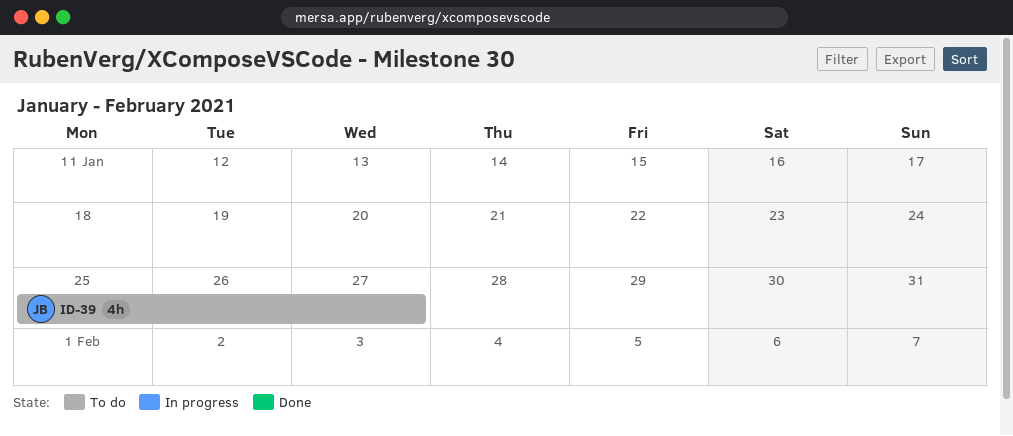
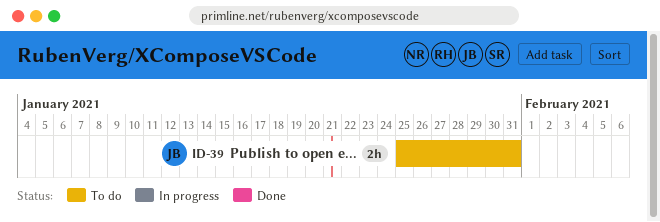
ID-39, estimate: 4h -> 2h
ID-39, due: Jan 27 -> Jan 31

